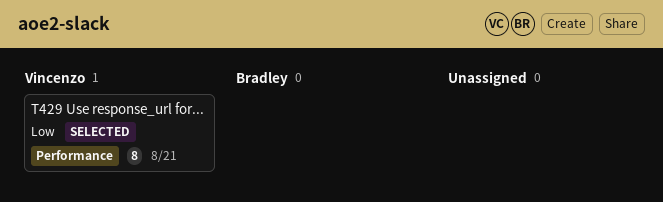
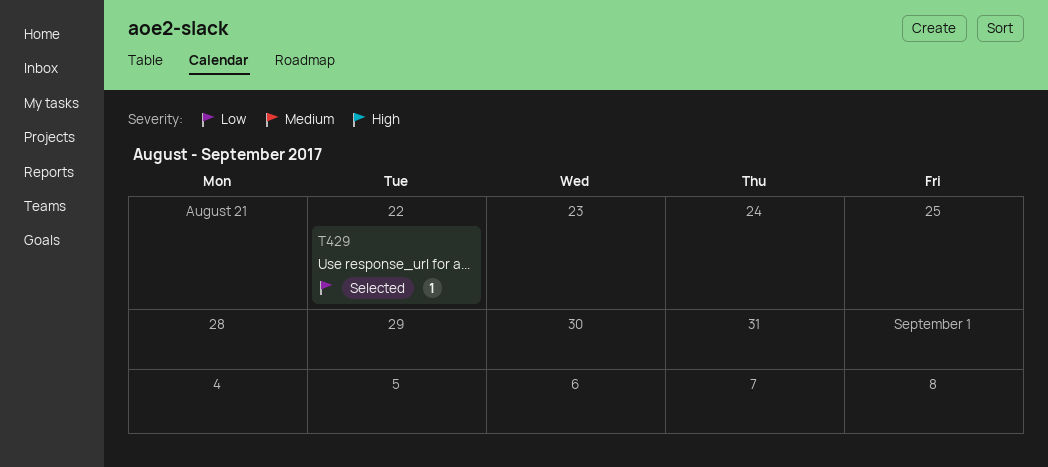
T429, estimate: 8 -> 1
T429, due: Aug 21 -> Aug 22

